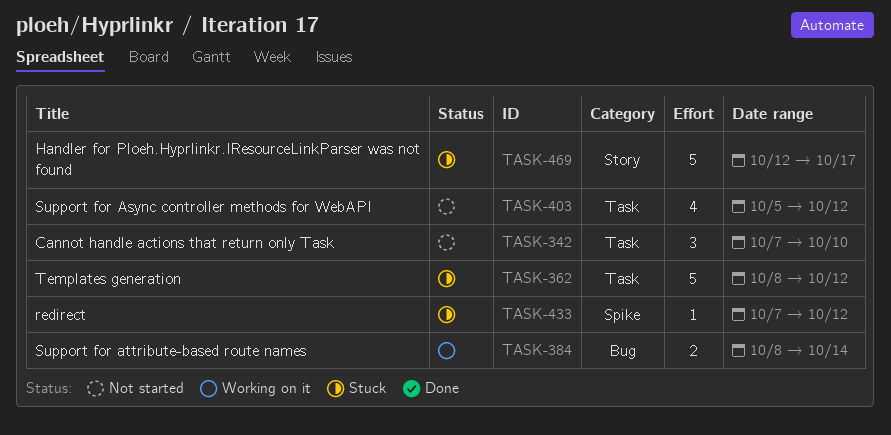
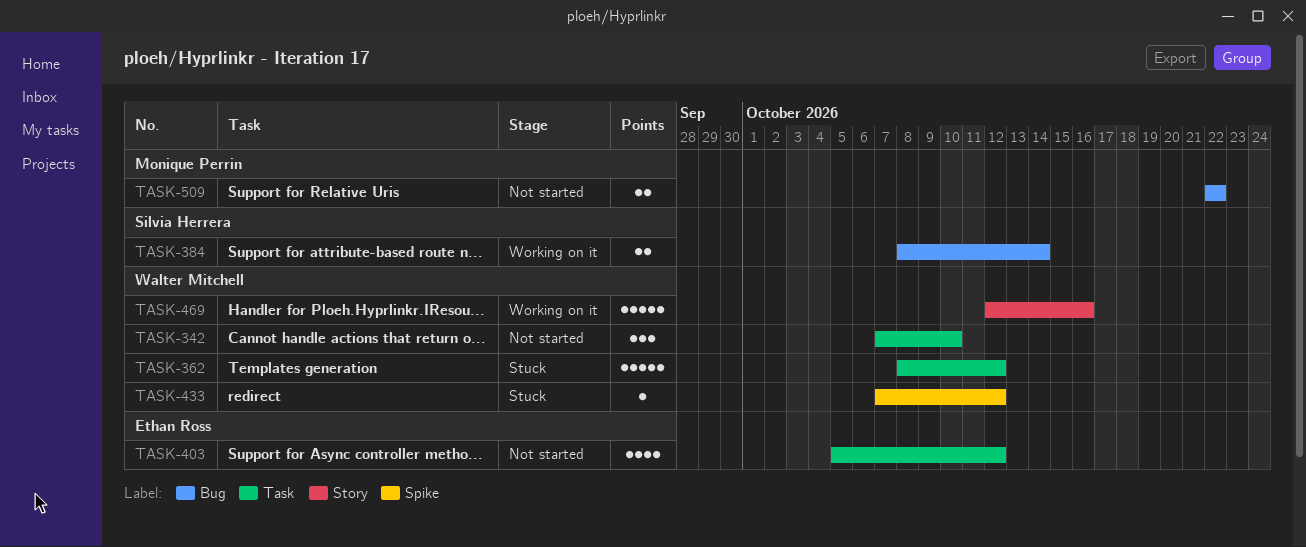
TASK-469, status: Stuck -> Working on it
TASK-469, due: Oct 17 -> Oct 16
TASK-509: none -> present

